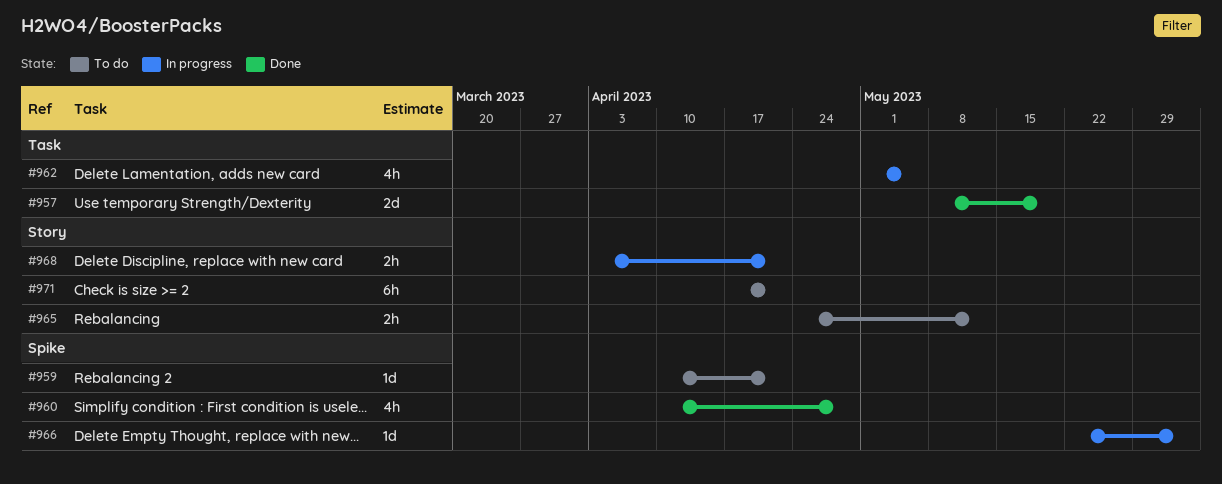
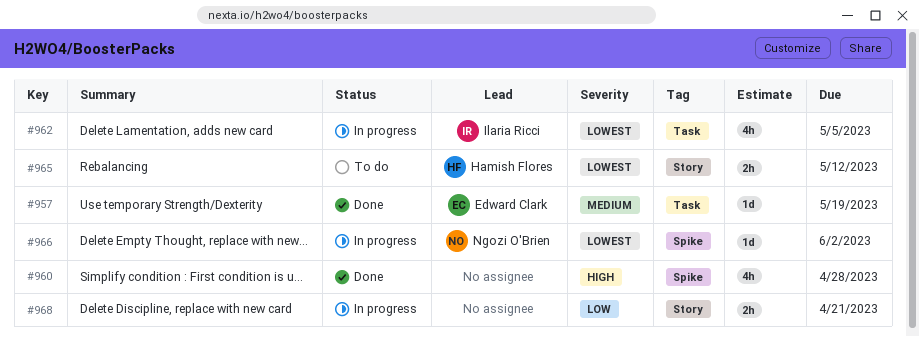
#957, estimate: 2d -> 1d
#959: present -> none
#971: present -> none

